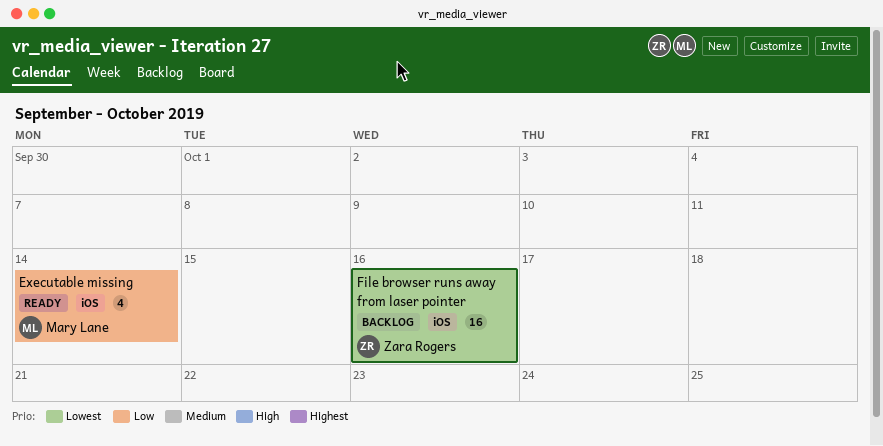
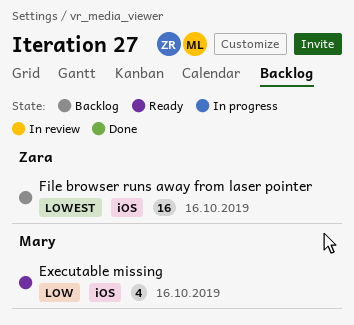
Executable missing, due: Oct 14 -> Oct 16

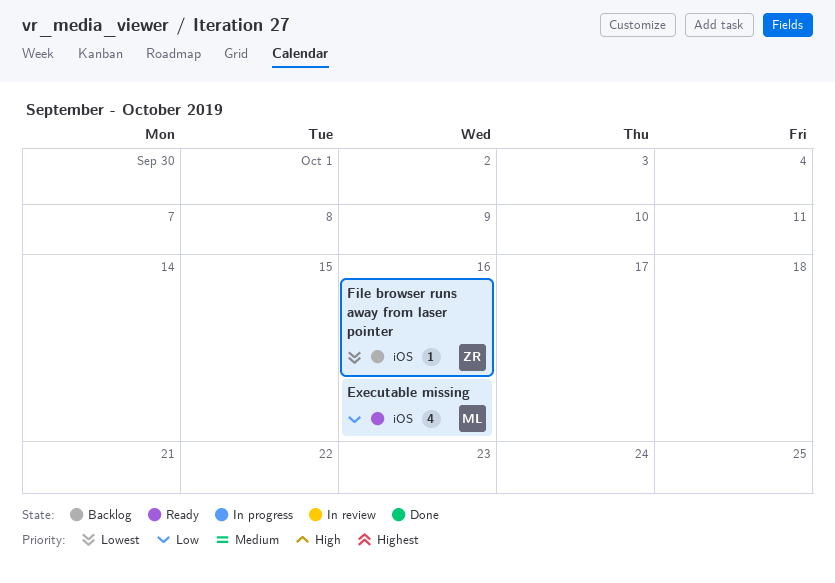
File browser runs away from laser pointer, estimate: 16 -> 1

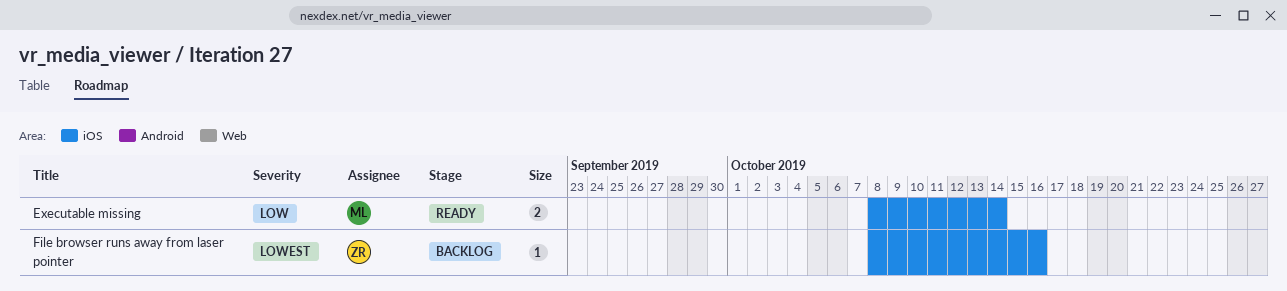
Executable missing, estimate: 4 -> 2
Executable missing, due: Oct 16 -> Oct 14

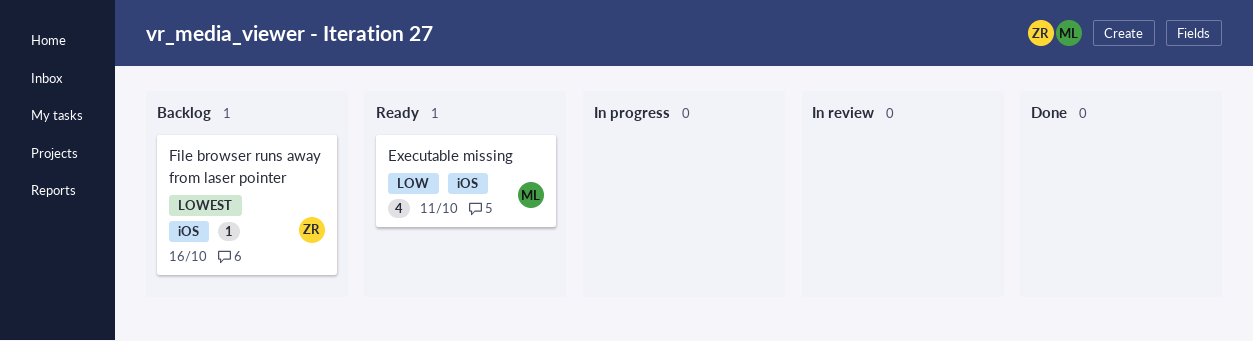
Executable missing, estimate: 2 -> 4
Executable missing, due: Oct 14 -> Oct 11

